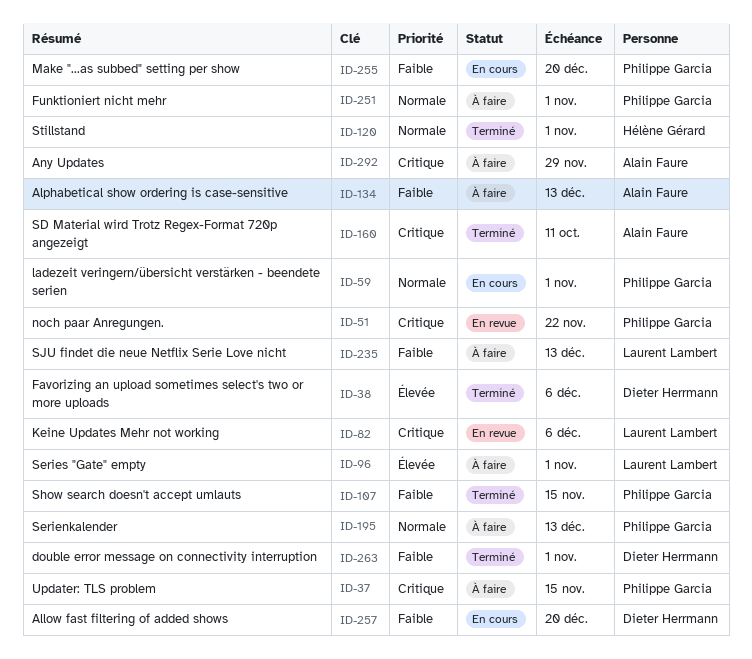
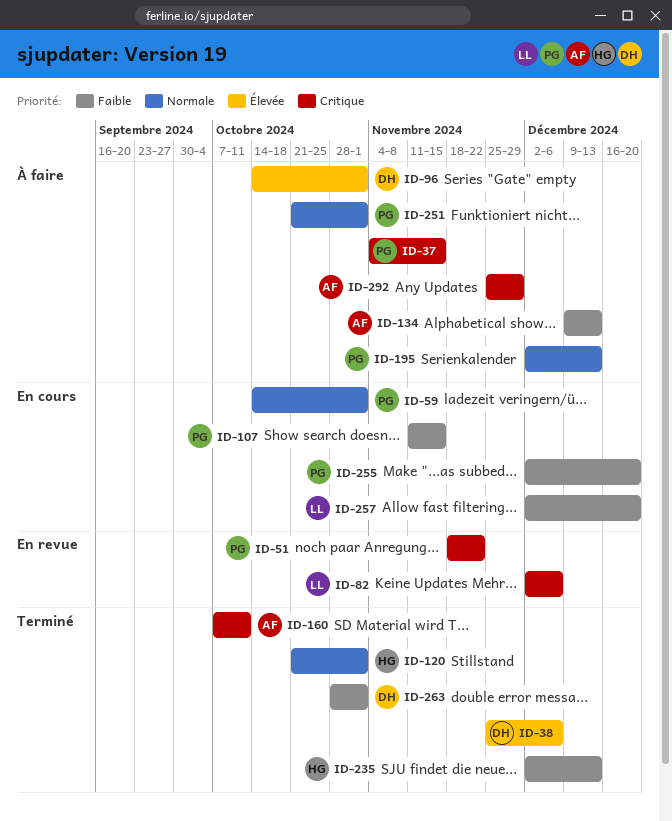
ID-96, owner: Laurent Lambert -> Dieter Herrmann
ID-107, status: Terminé -> En cours
ID-235, status: À faire -> Terminé
ID-235, owner: Laurent Lambert -> Hélène Gérard
ID-257, owner: Dieter Herrmann -> Laurent Lambert

